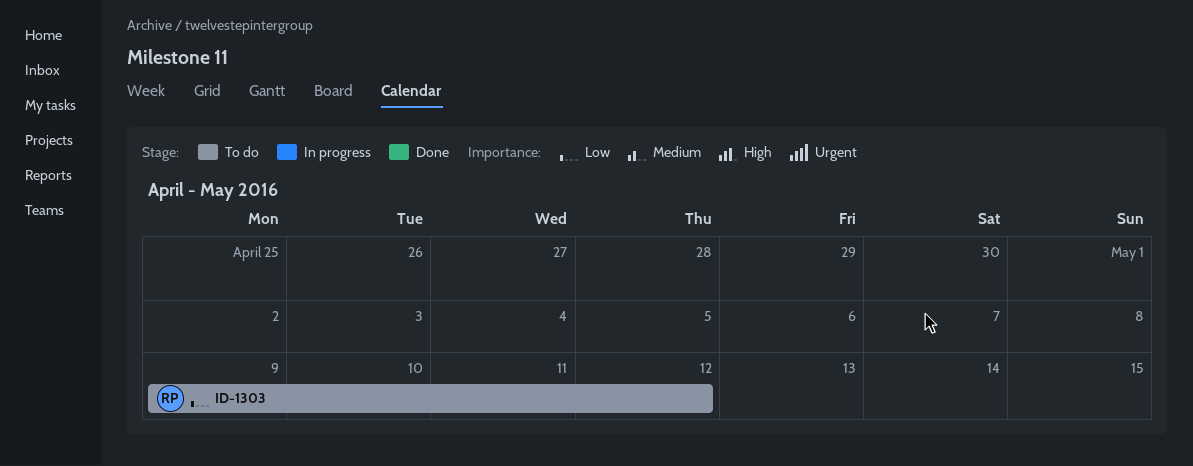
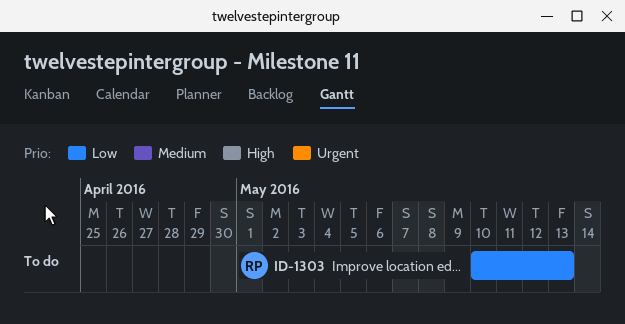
ID-1303, start: May 9 -> May 10
ID-1303, due: May 12 -> May 13

